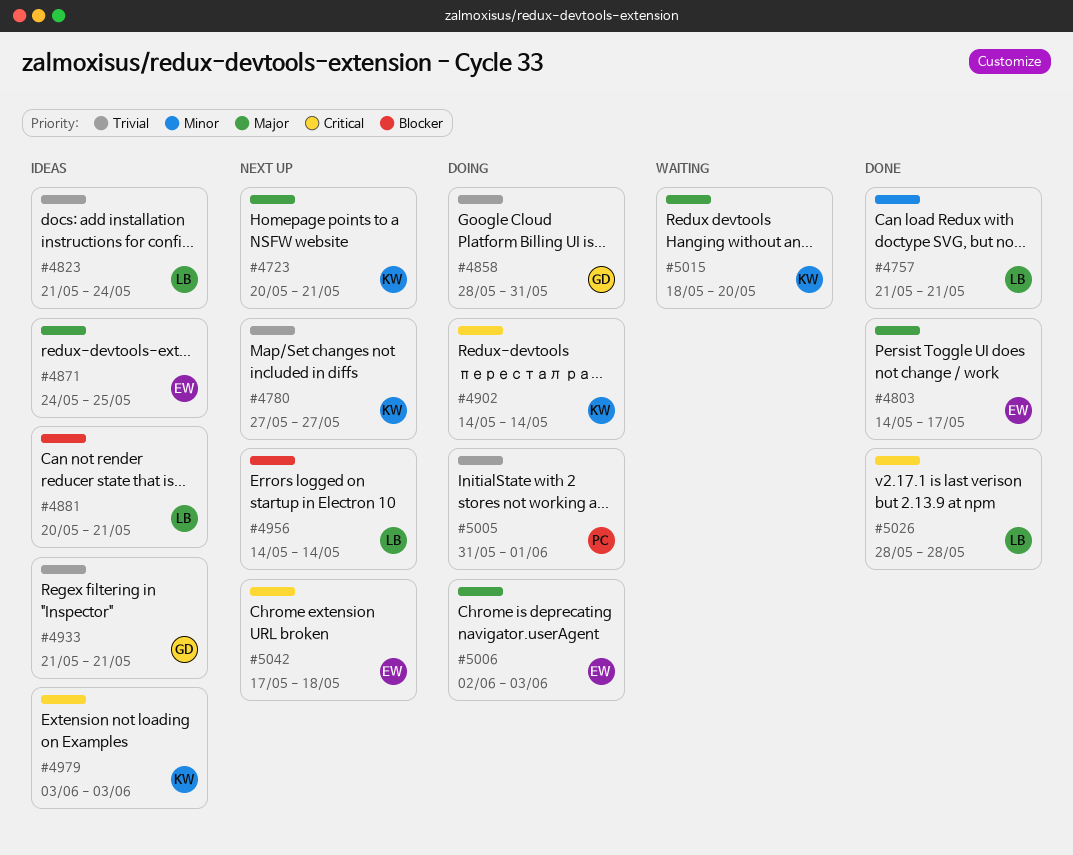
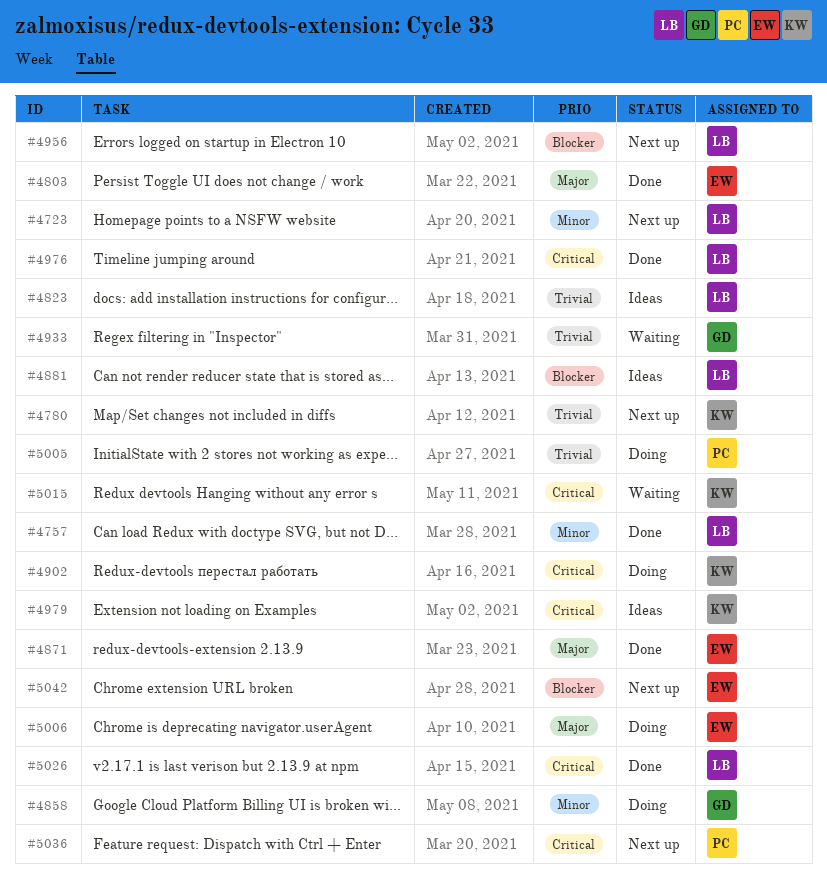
#4723, owner: KW -> LB
#4723, priority: Major -> Minor
#4858, priority: Trivial -> Minor
#4871, status: Ideas -> Done
#4933, status: Ideas -> Waiting
#4976: none -> present
#5015, priority: Major -> Critical
#5036: none -> present
#5042, priority: Critical -> Blocker

